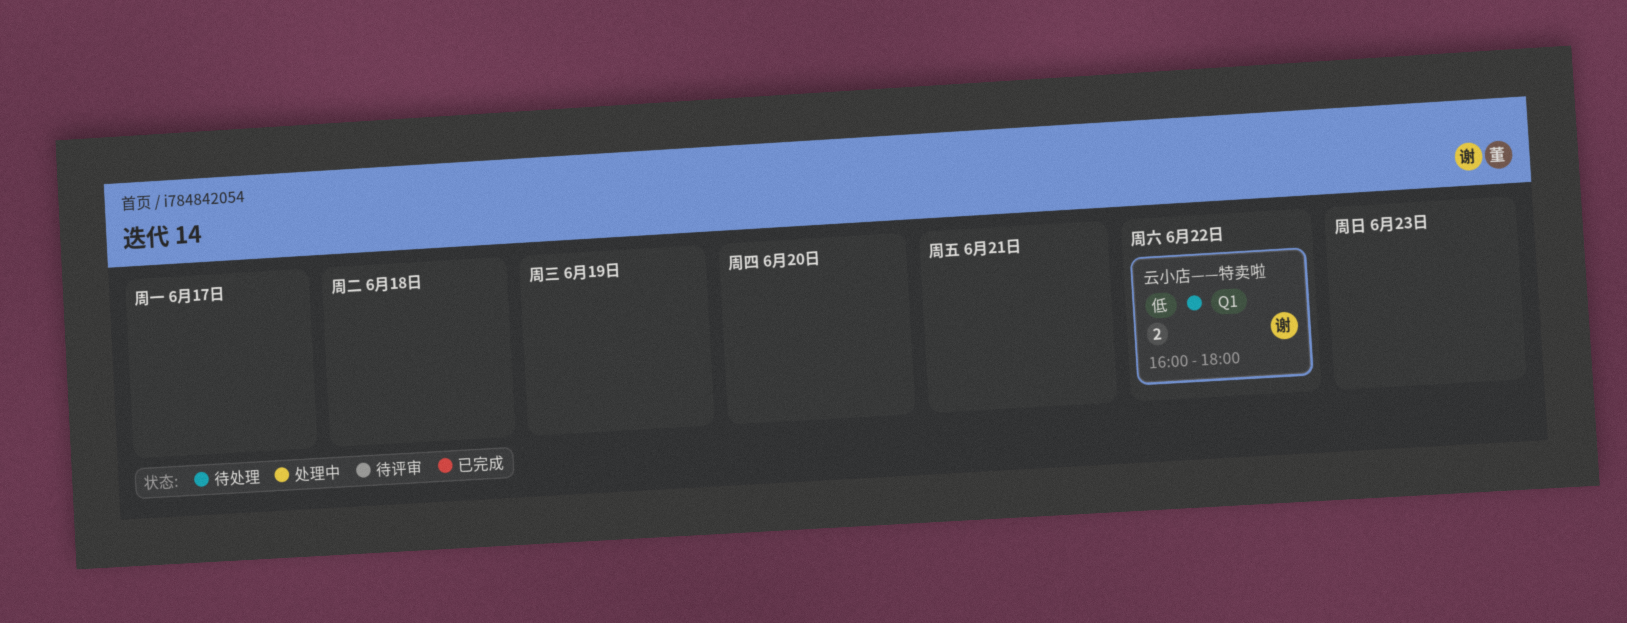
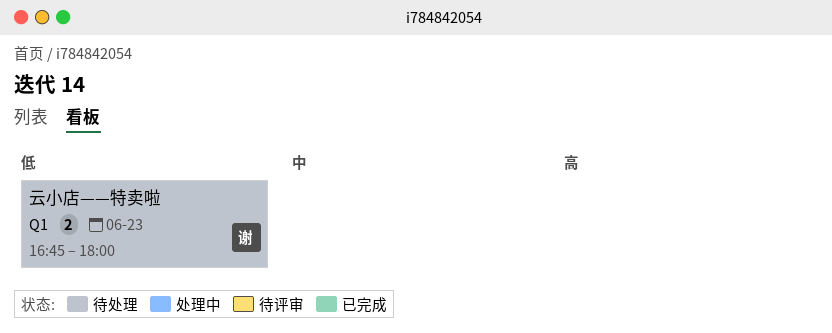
云小店——特卖啦, day: Jun 22 -> Jun 23
云小店——特卖啦, begins: 16:00 -> 16:45

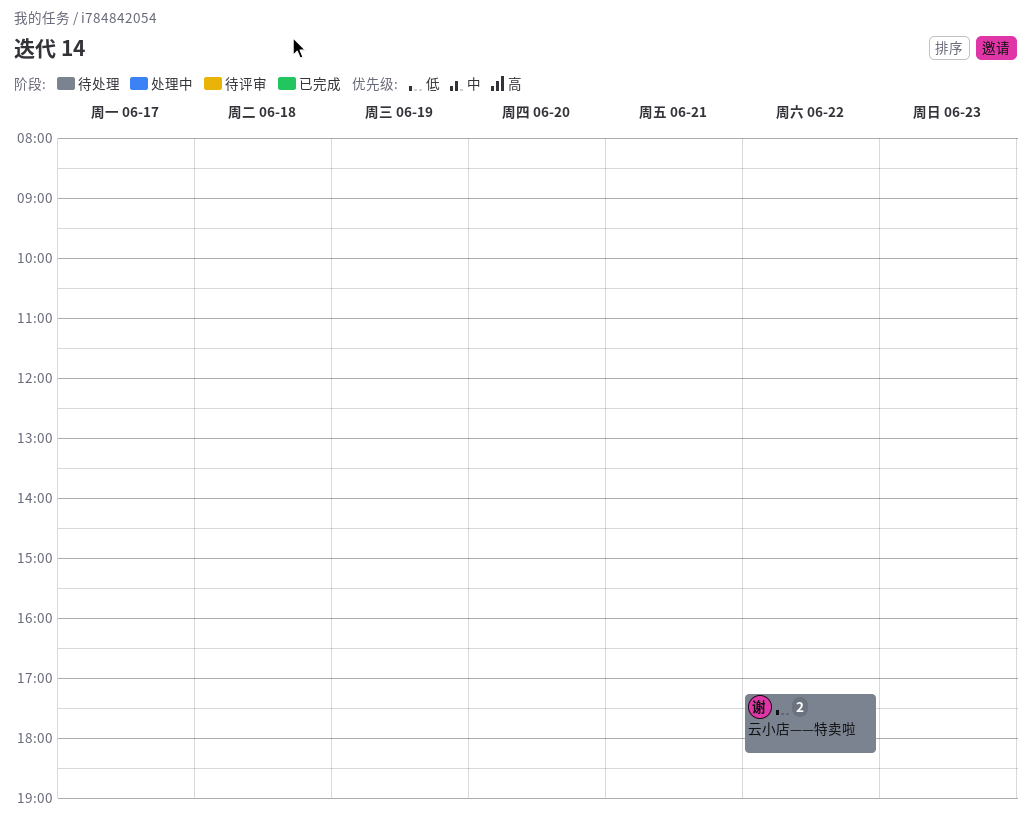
云小店——特卖啦, day: Jun 23 -> Jun 22
云小店——特卖啦, begins: 16:45 -> 17:15
云小店——特卖啦, ends: 18:00 -> 18:15

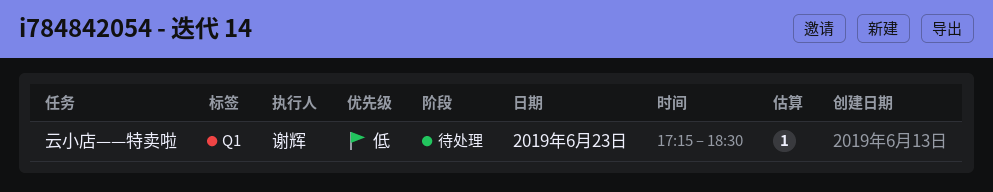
云小店——特卖啦, estimate: 2 -> 1
云小店——特卖啦, day: Jun 22 -> Jun 23
云小店——特卖啦, ends: 18:15 -> 18:30

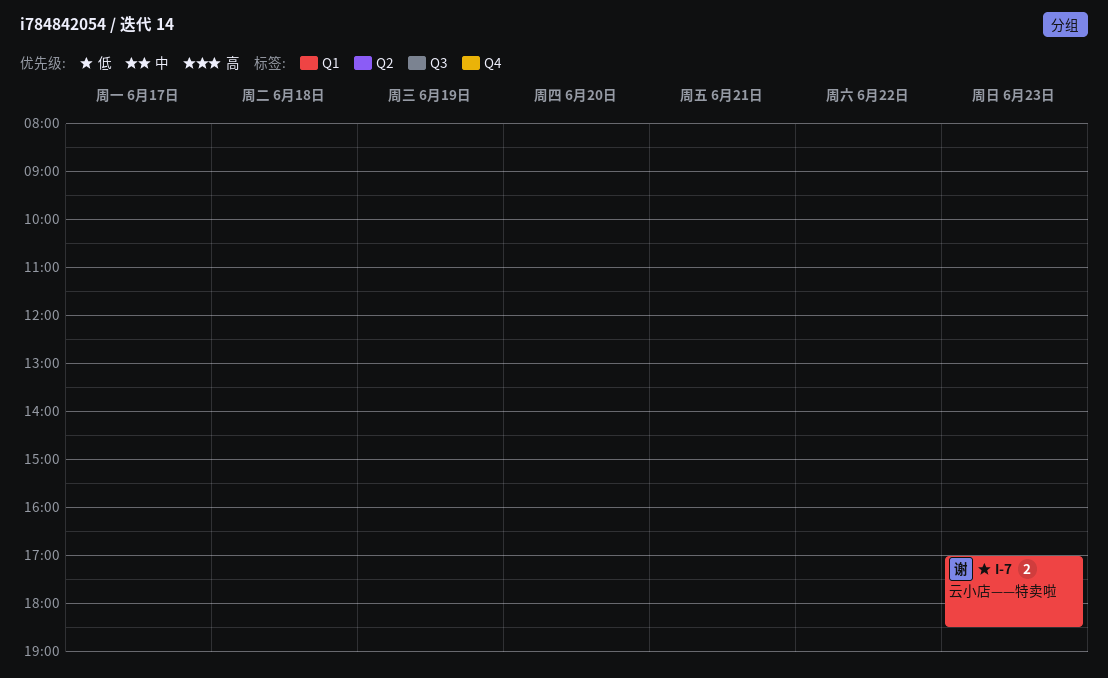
云小店——特卖啦, estimate: 1 -> 2
云小店——特卖啦, begins: 17:15 -> 17:00

